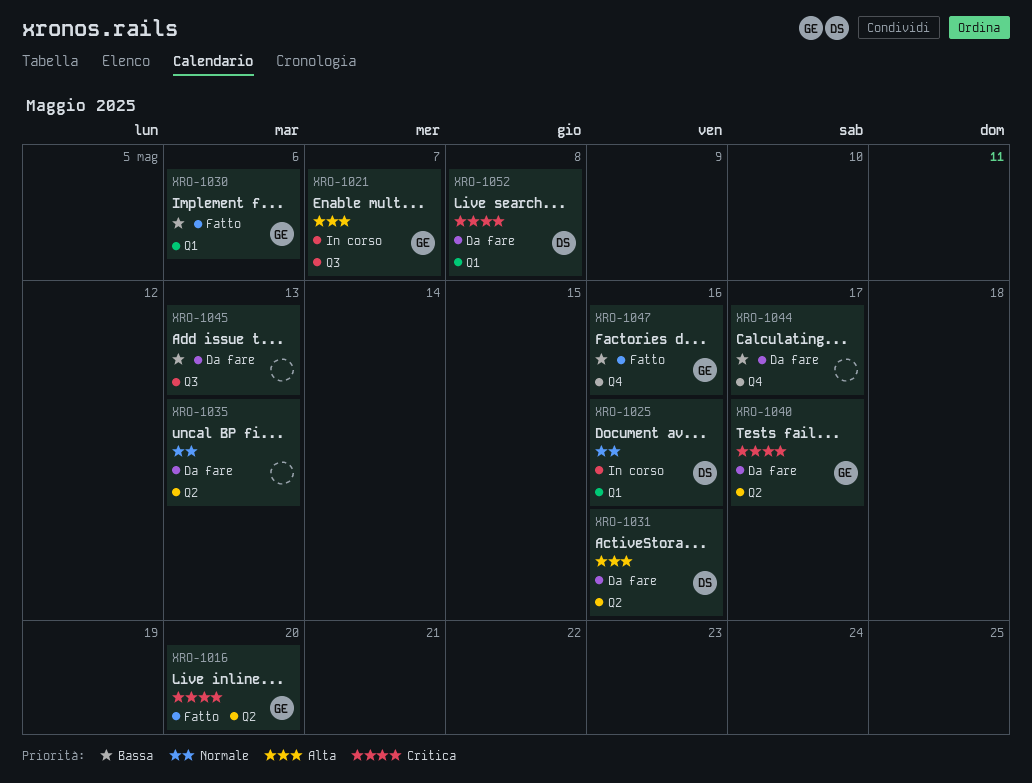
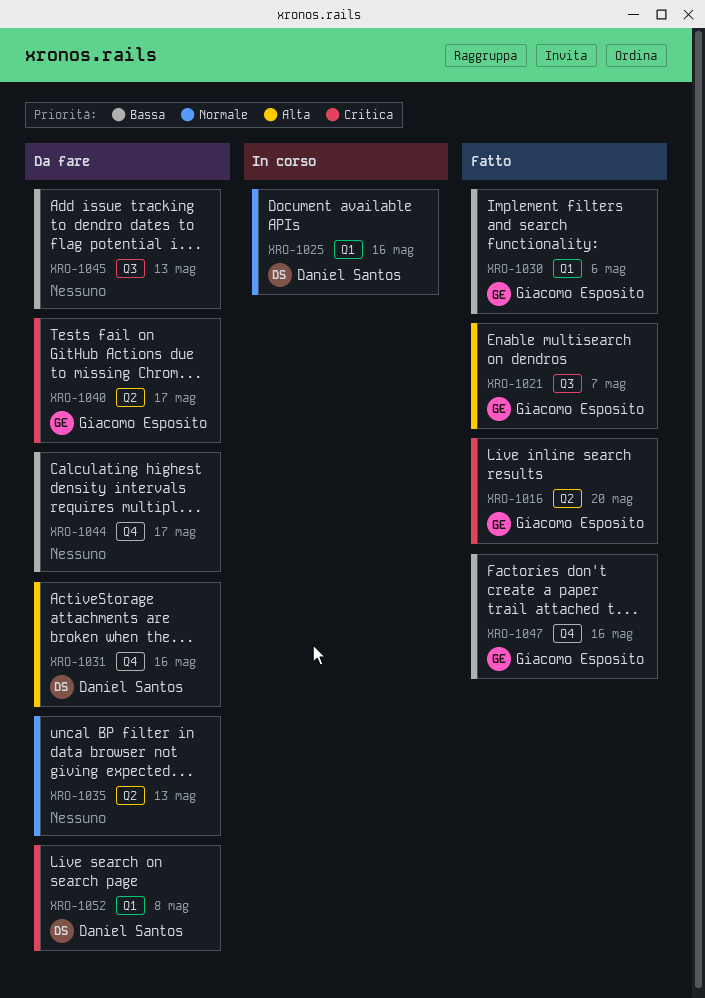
XRO-1021, status: In corso -> Fatto
XRO-1031, label: Q2 -> Q4

